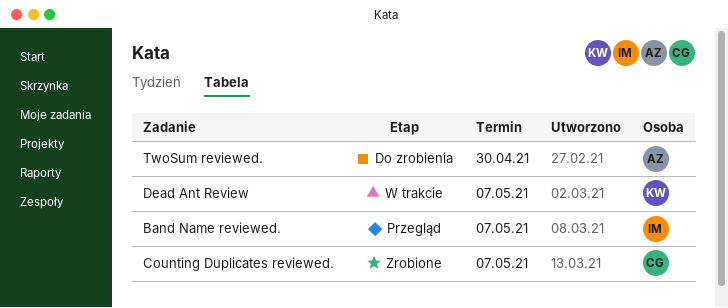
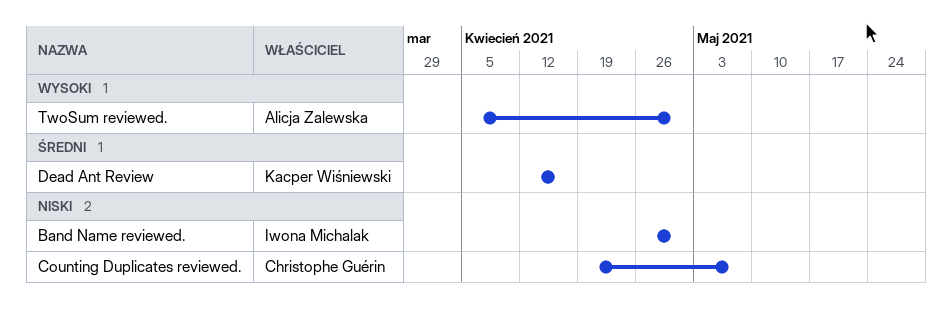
Band Name reviewed., due: May 7 -> Apr 30
Dead Ant Review, due: May 7 -> Apr 16

